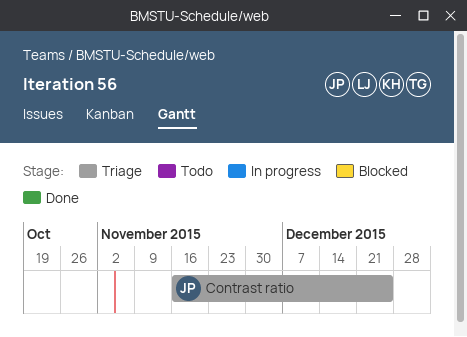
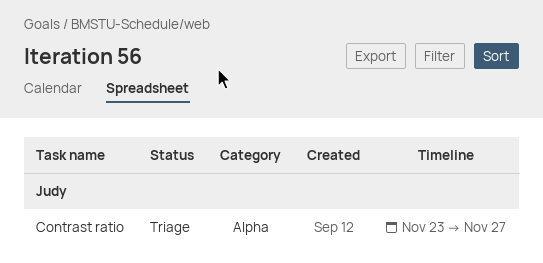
Contrast ratio, start: Nov 16 -> Nov 23
Contrast ratio, due: Dec 25 -> Nov 27

